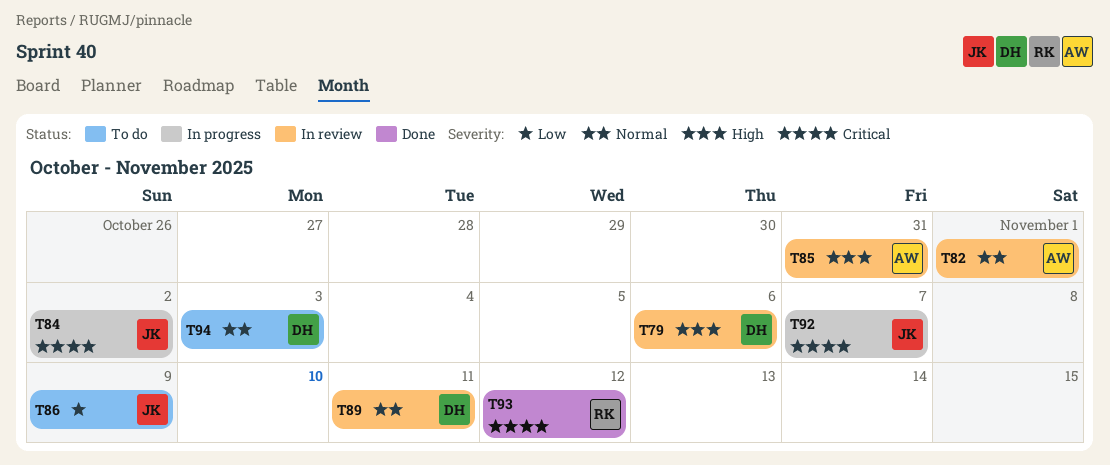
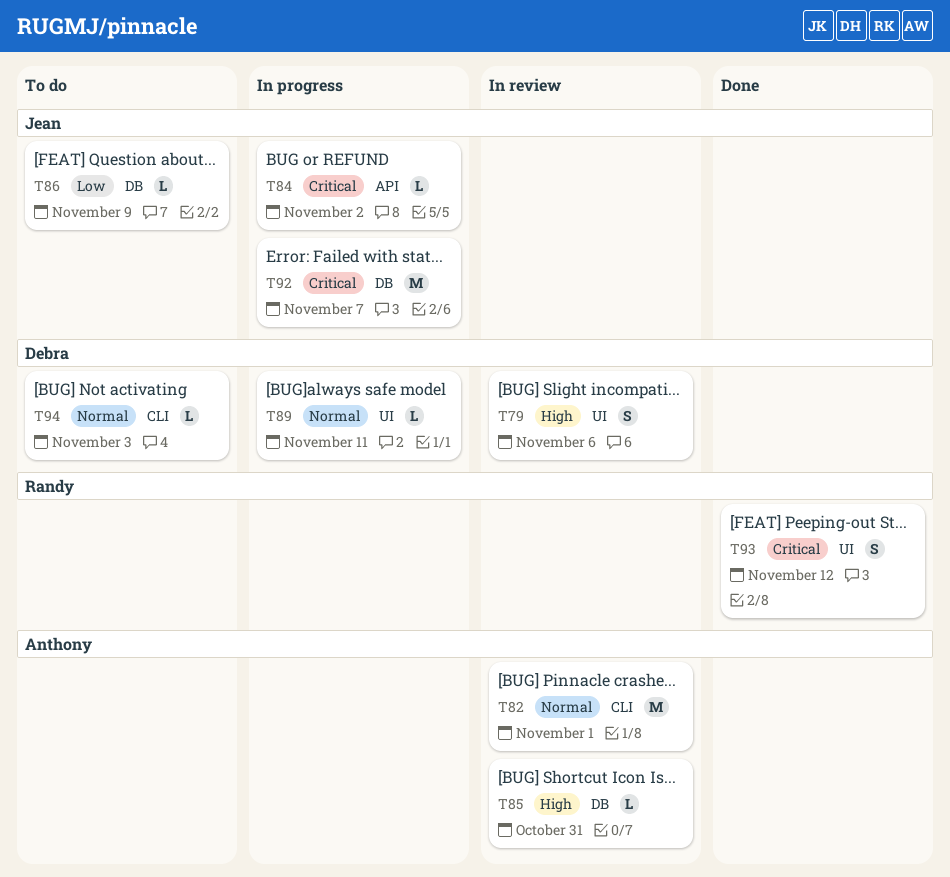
T89, status: In review -> In progress

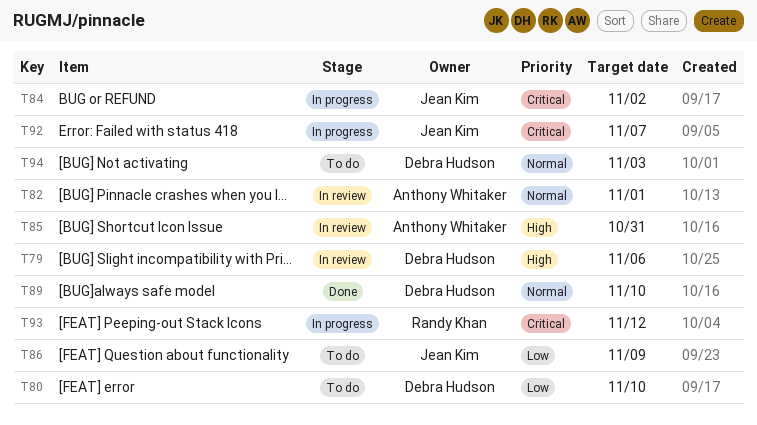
T80: none -> present
T89, status: In progress -> Done
T89, due: Nov 11 -> Nov 10
T93, status: Done -> In progress

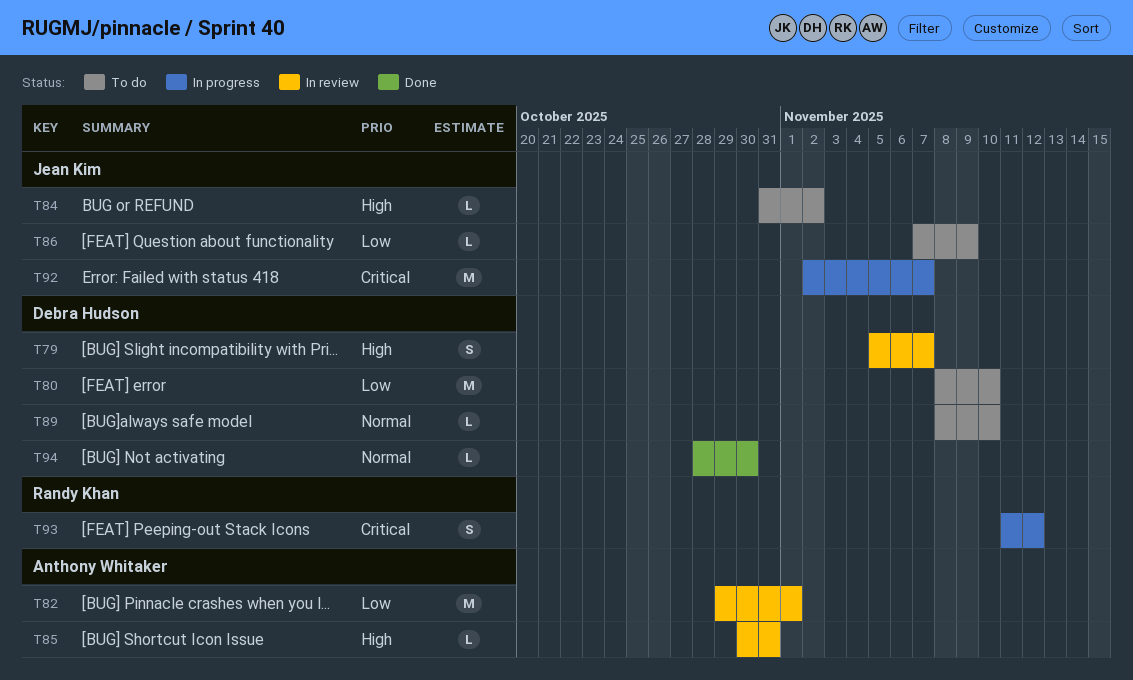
T79, due: Nov 6 -> Nov 7
T82, priority: Normal -> Low
T84, status: In progress -> To do
T84, priority: Critical -> High
T89, status: Done -> To do
T94, status: To do -> Done
T94, due: Nov 3 -> Oct 30

